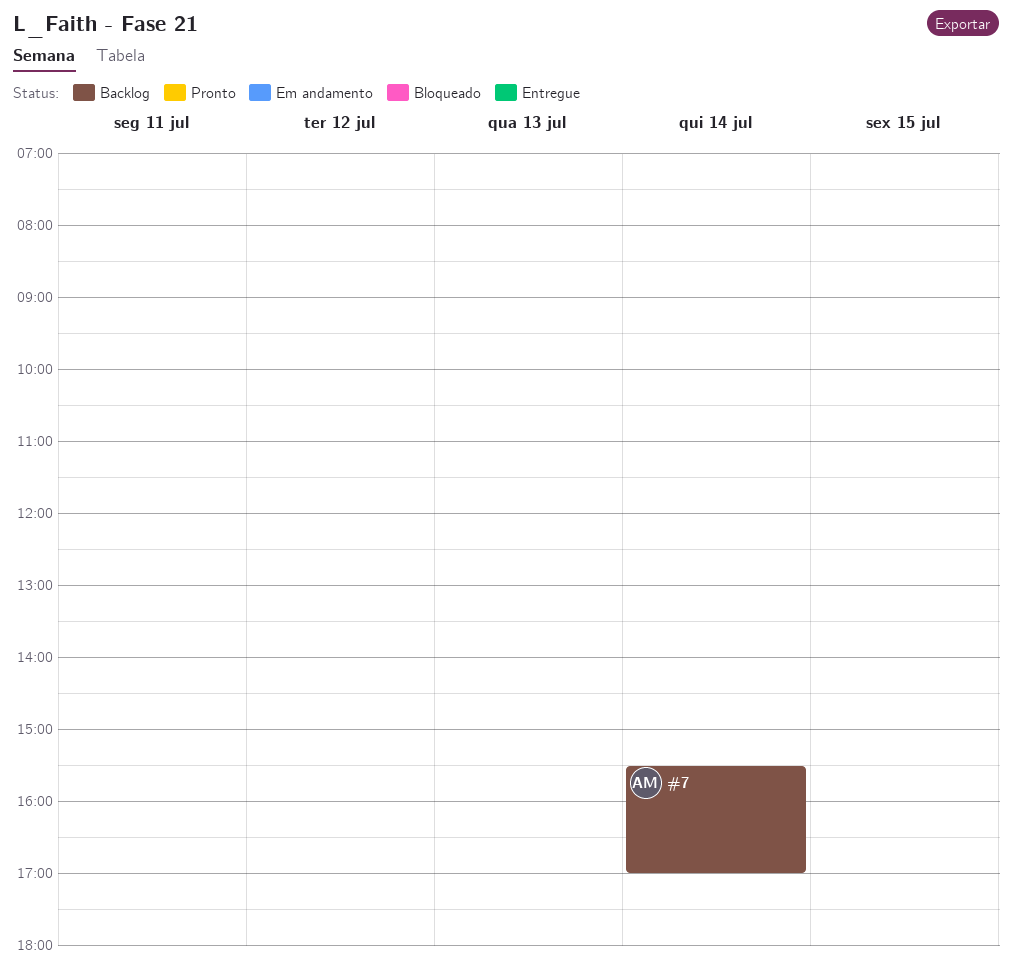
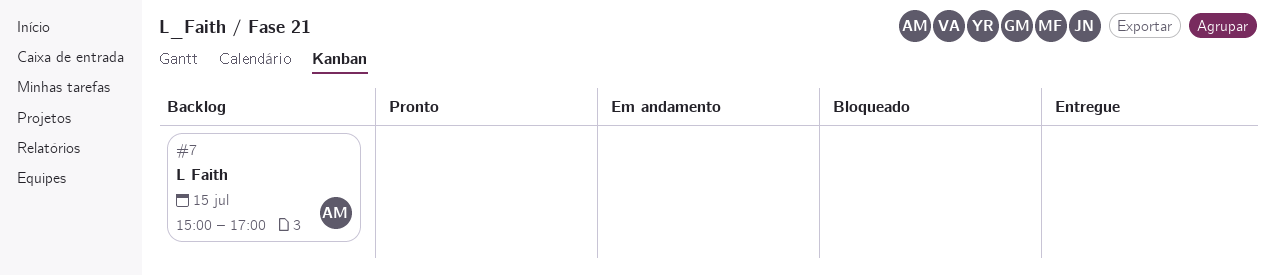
#7, day: Jul 14 -> Jul 15
#7, begins: 15:30 -> 15:00

